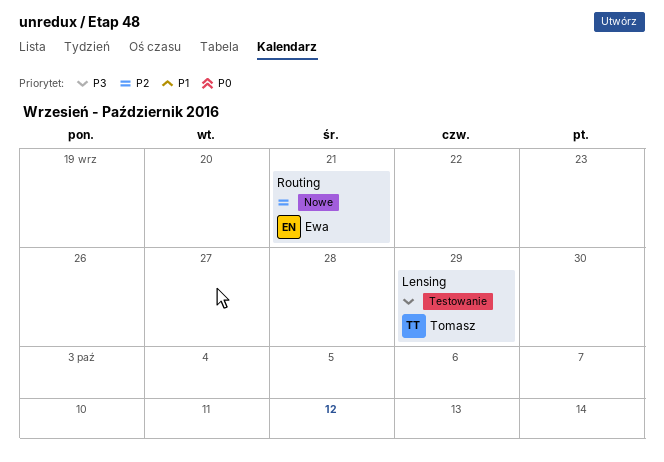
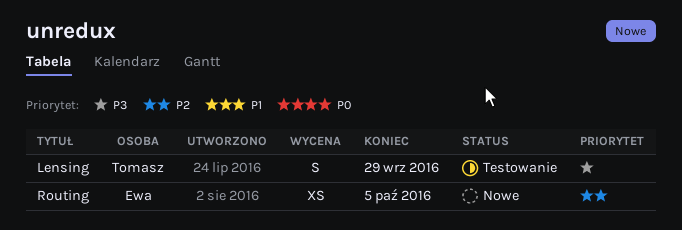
Routing, due: Sep 21 -> Oct 5

